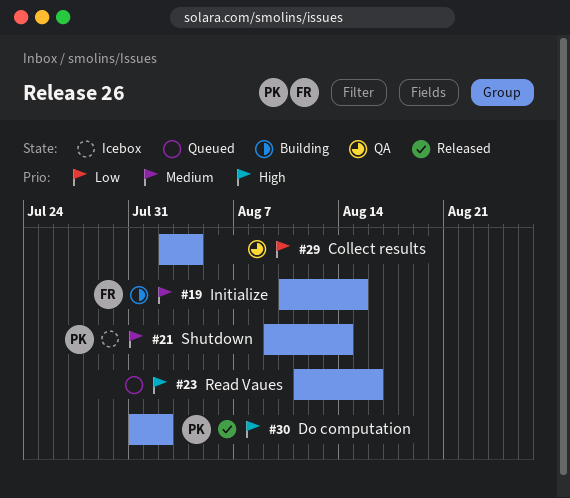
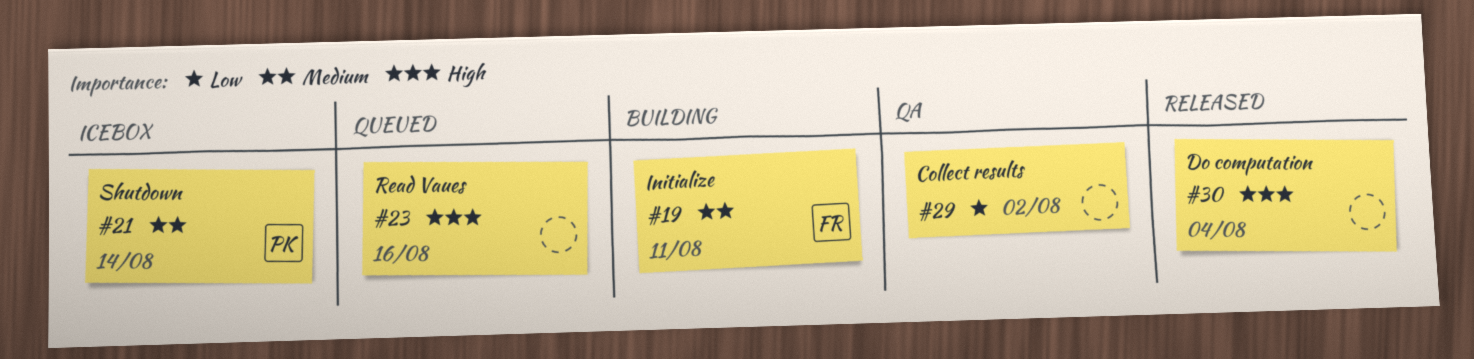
#19, due: Aug 15 -> Aug 11
#29, due: Aug 4 -> Aug 2
#30, owner: PK -> none
#30, due: Aug 2 -> Aug 4

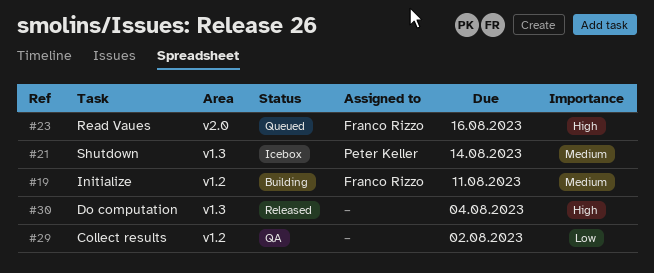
#23, owner: none -> Franco Rizzo

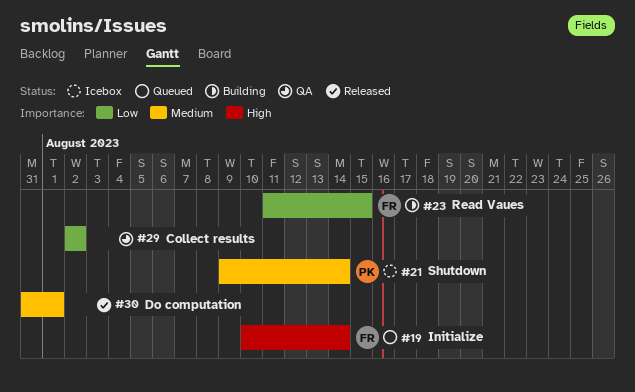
#19, status: Building -> Queued
#19, priority: Medium -> High
#19, due: Aug 11 -> Aug 14
#23, status: Queued -> Building
#23, priority: High -> Low
#23, due: Aug 16 -> Aug 15
#30, priority: High -> Medium
#30, due: Aug 4 -> Aug 1

